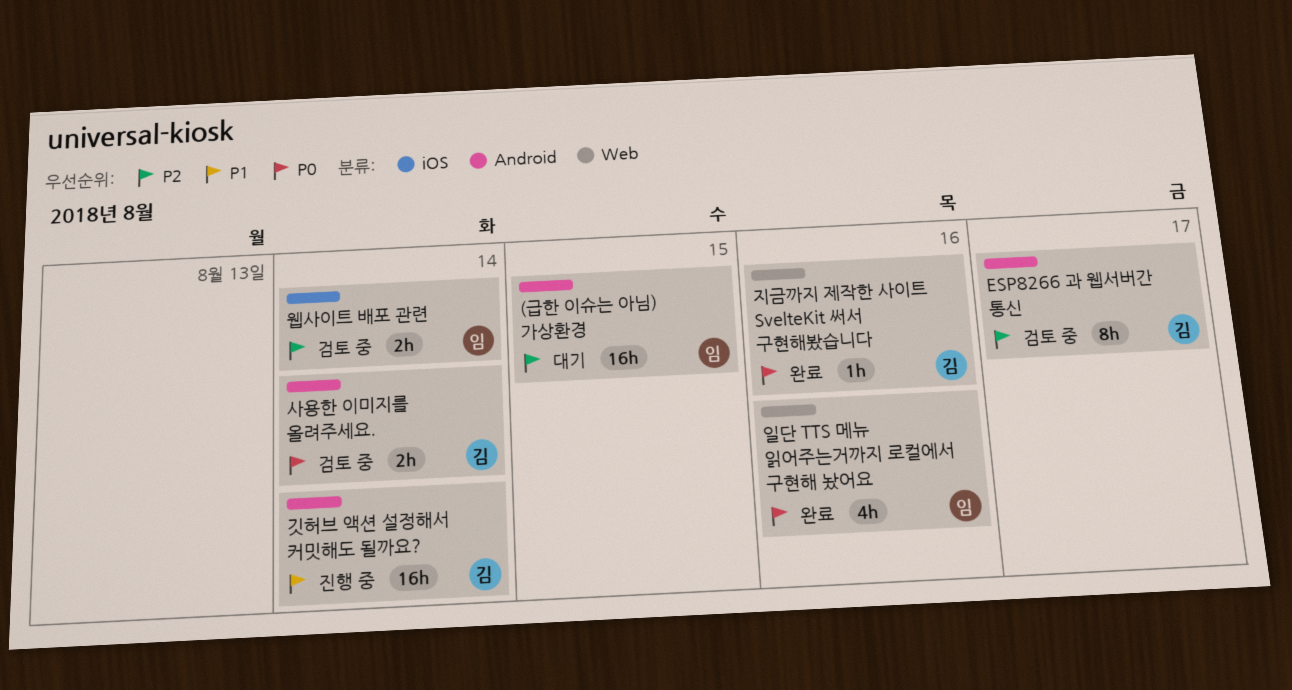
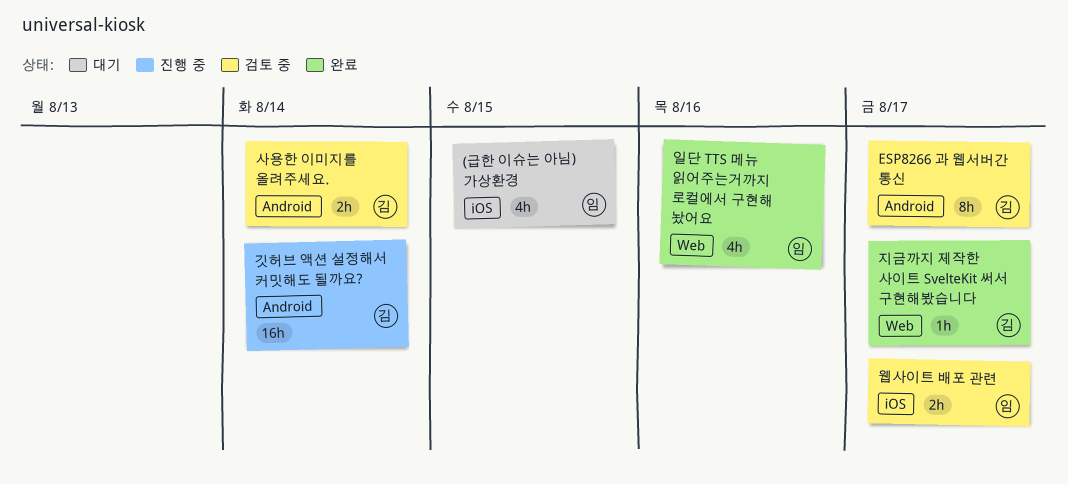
(급한 이슈는 아님) 가상환경, label: Android -> iOS
(급한 이슈는 아님) 가상환경, estimate: 16h -> 4h
웹사이트 배포 관련, due: Aug 14 -> Aug 17
지금까지 제작한 사이트 SvelteKit 써서 구현해봤습니다, due: Aug 16 -> Aug 17

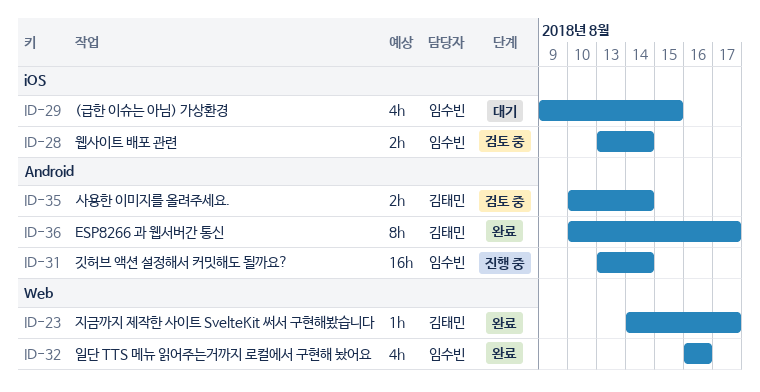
ESP8266 과 웹서버간 통신, status: 검토 중 -> 완료
깃허브 액션 설정해서 커밋해도 될까요?, owner: 김태민 -> 임수빈
웹사이트 배포 관련, due: Aug 17 -> Aug 14

